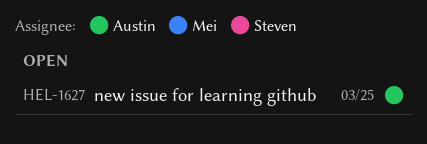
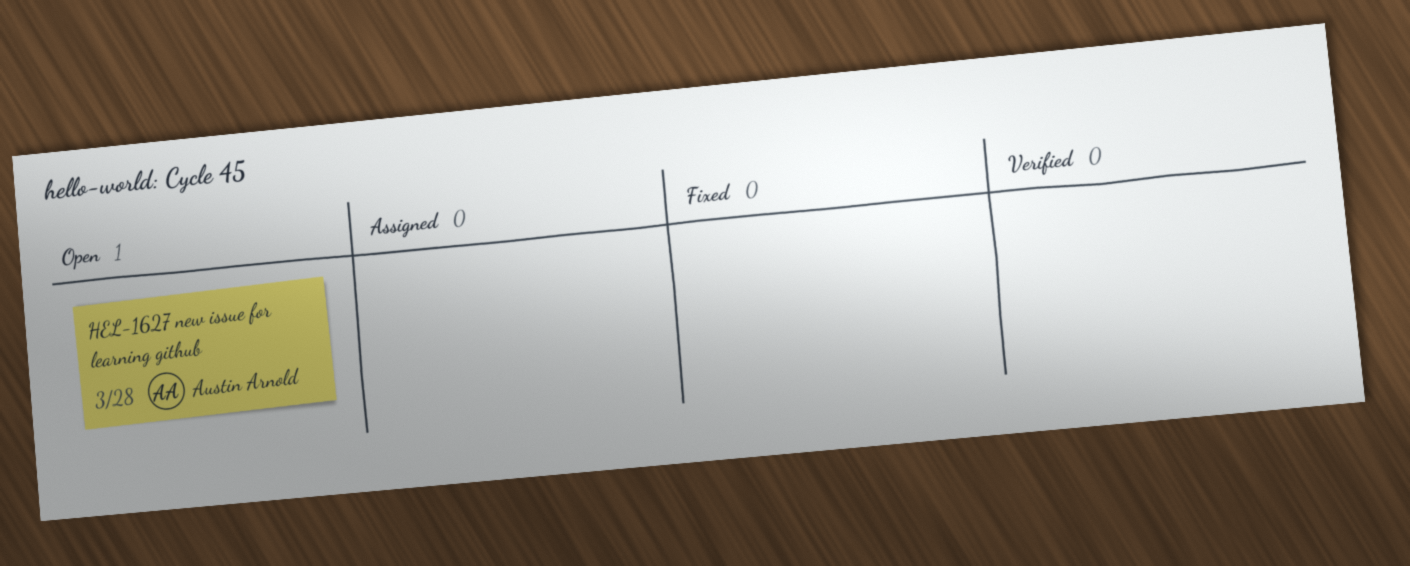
HEL-1627, due: Mar 25 -> Mar 28

